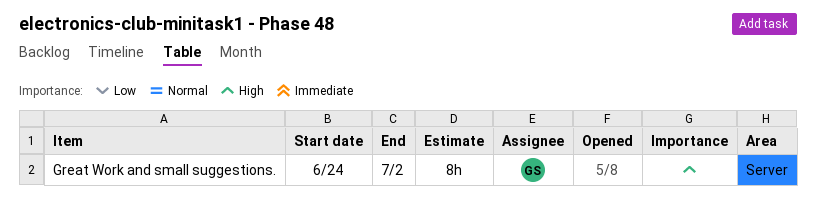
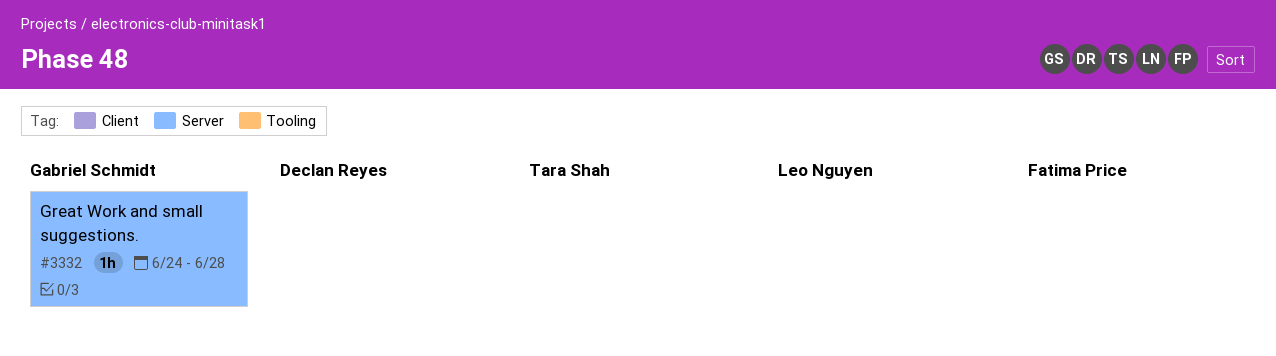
Great Work and small suggestions., estimate: 8h -> 1h
Great Work and small suggestions., due: Jul 2 -> Jun 28

